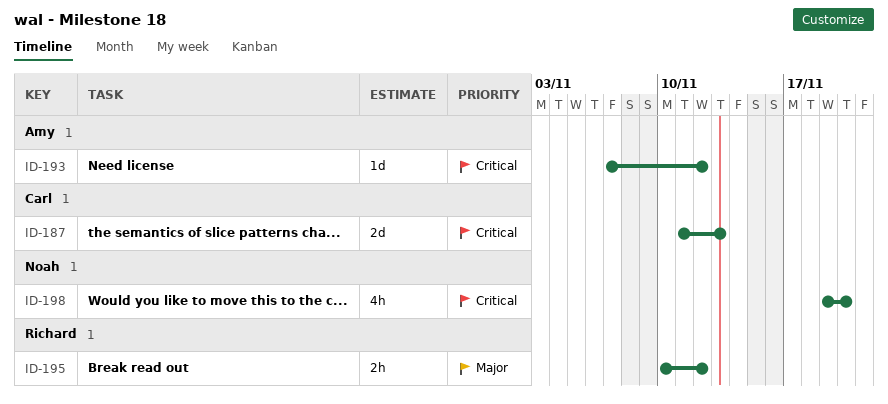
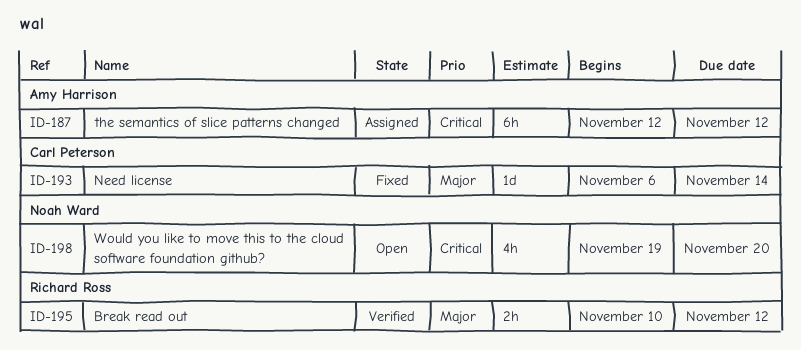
ID-187, owner: Carl Peterson -> Amy Harrison
ID-187, estimate: 2d -> 6h
ID-187, start: Nov 11 -> Nov 12
ID-187, due: Nov 13 -> Nov 12
ID-193, owner: Amy Harrison -> Carl Peterson
ID-193, priority: Critical -> Major
ID-193, start: Nov 7 -> Nov 6
ID-193, due: Nov 12 -> Nov 14

